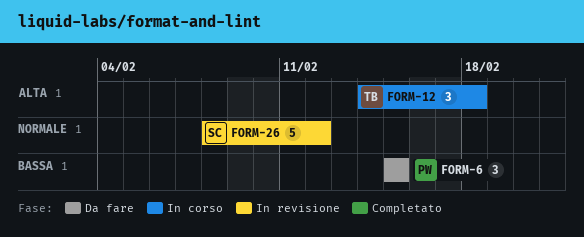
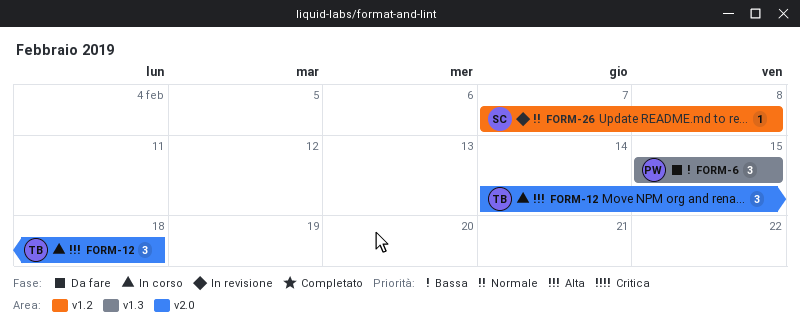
FORM-26, estimate: 5 -> 1
FORM-26, start: Feb 8 -> Feb 7
FORM-26, due: Feb 12 -> Feb 8

